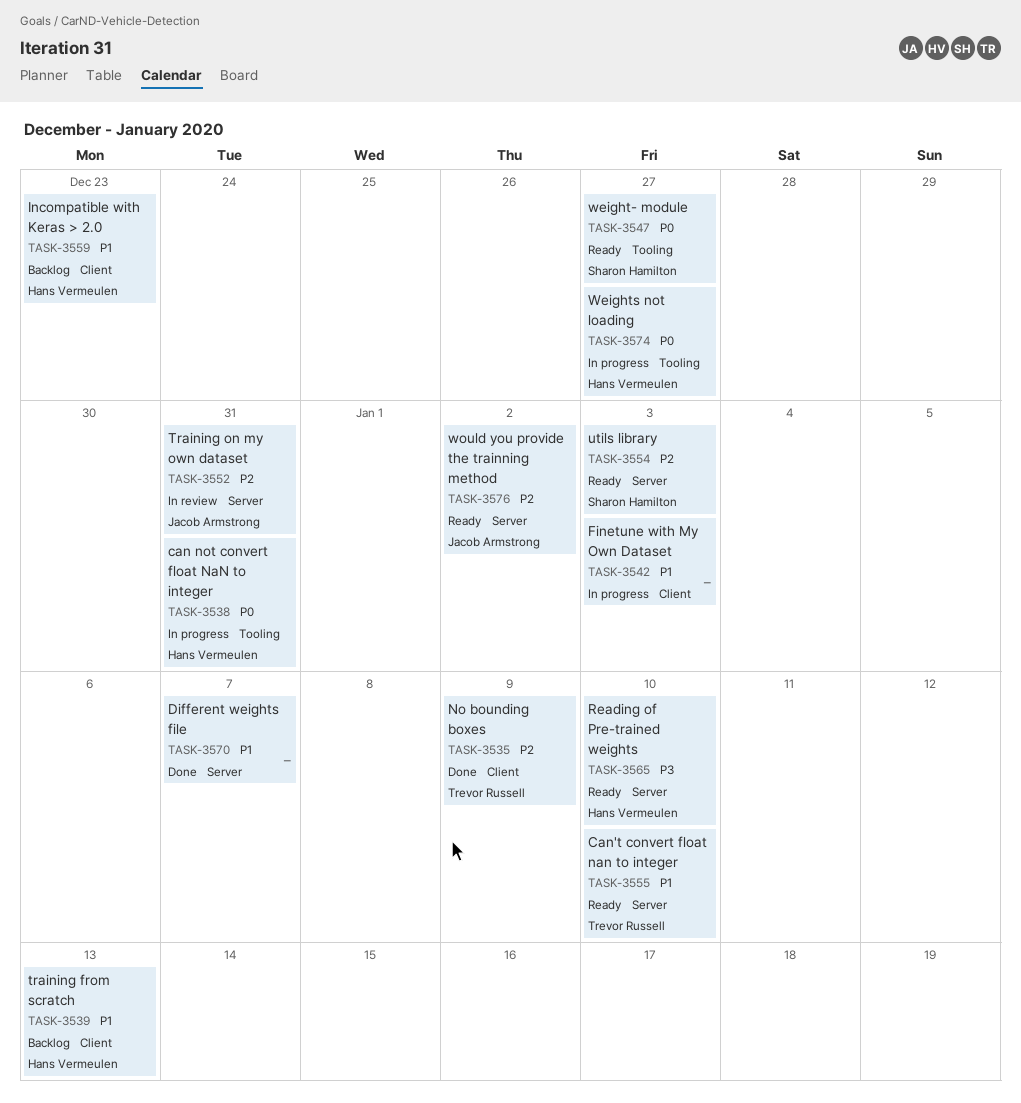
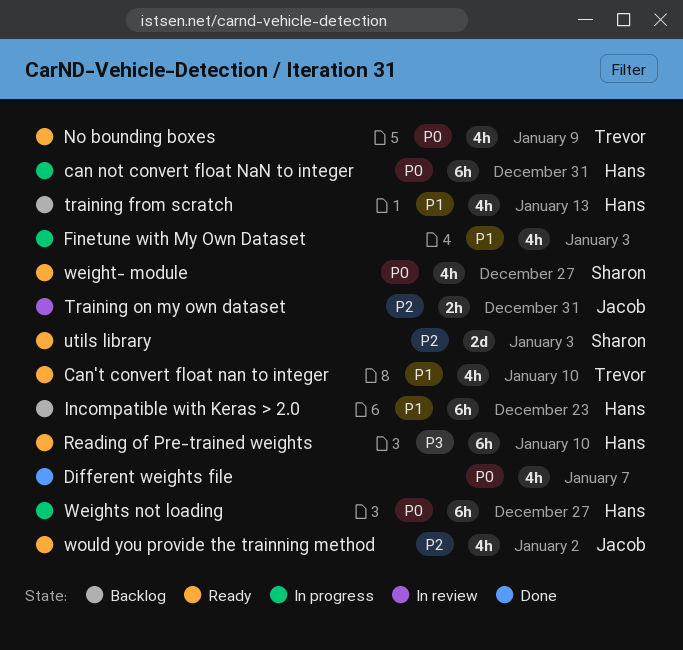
Different weights file, priority: P1 -> P0
No bounding boxes, status: Done -> Ready
No bounding boxes, priority: P2 -> P0

